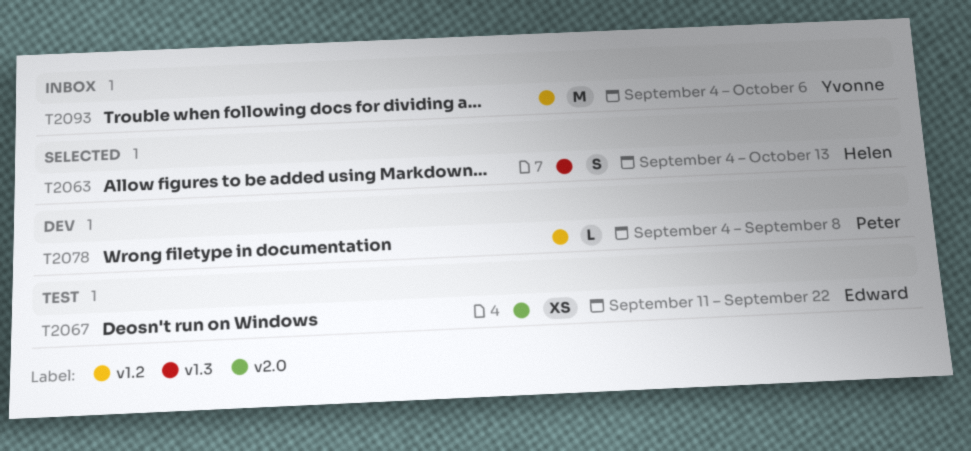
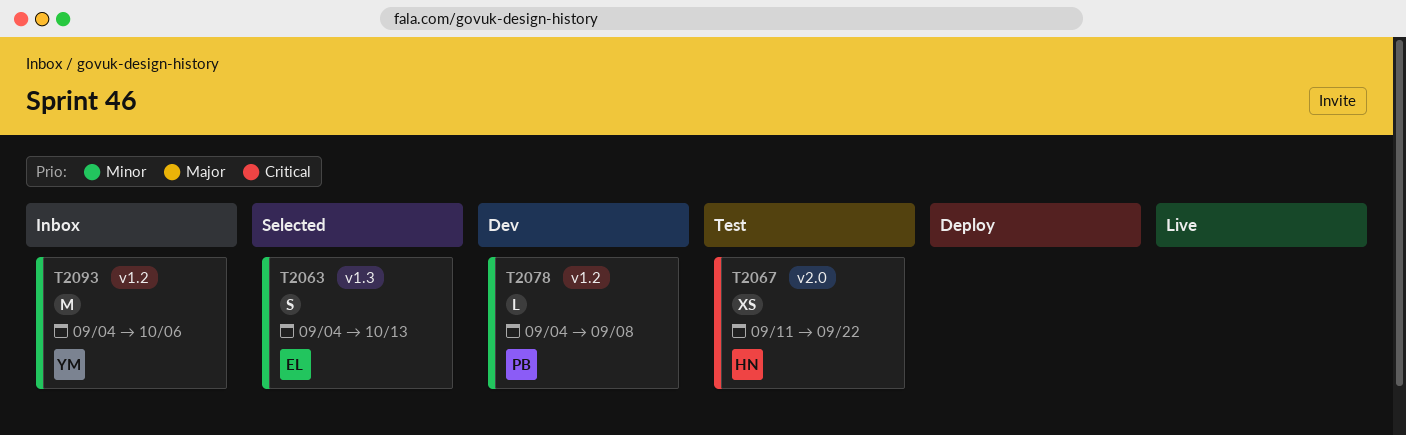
T2063, owner: Helen -> Edward
T2067, owner: Edward -> Helen

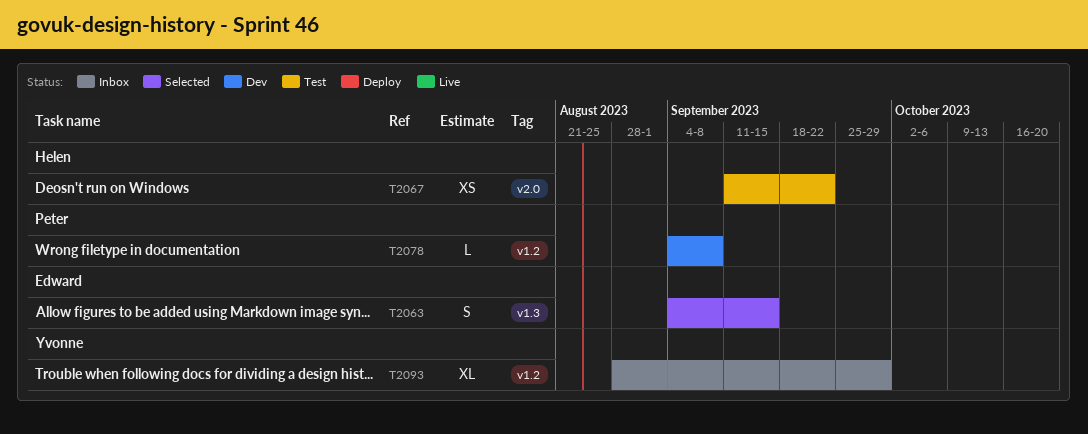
T2063, due: Oct 13 -> Sep 15
T2093, estimate: M -> XL
T2093, start: Sep 4 -> Aug 28
T2093, due: Oct 6 -> Sep 29

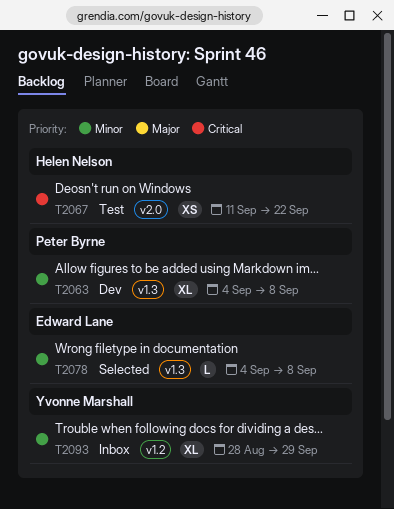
T2063, status: Selected -> Dev
T2063, owner: Edward Lane -> Peter Byrne
T2063, estimate: S -> XL
T2063, due: Sep 15 -> Sep 8
T2078, status: Dev -> Selected
T2078, owner: Peter Byrne -> Edward Lane
T2078, label: v1.2 -> v1.3

